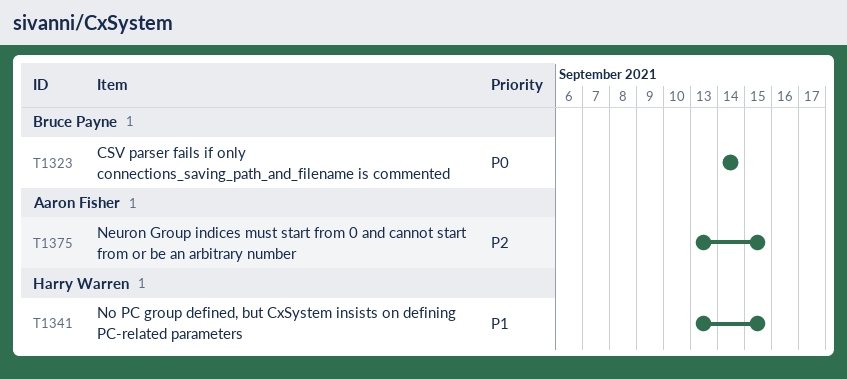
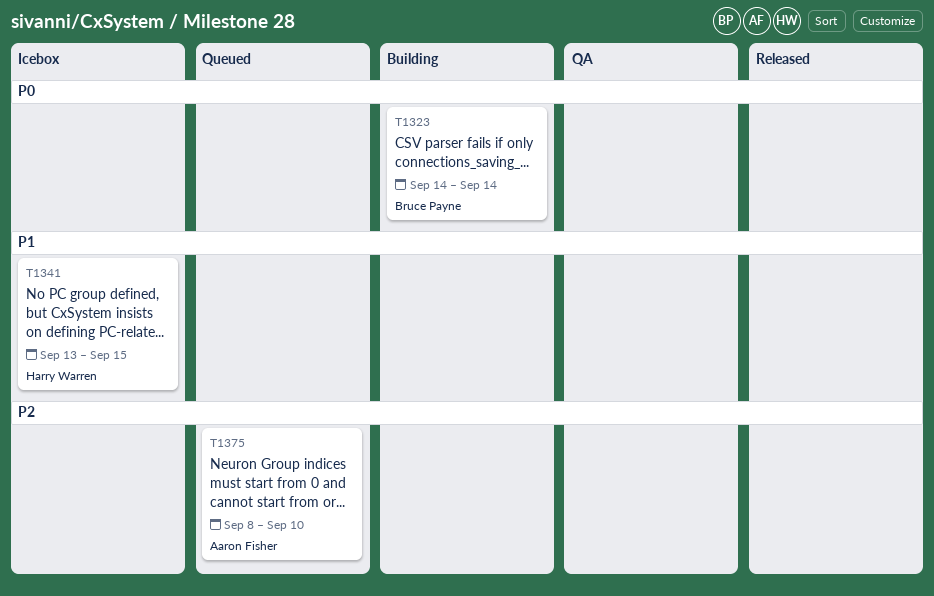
T1375, start: Sep 13 -> Sep 8
T1375, due: Sep 15 -> Sep 10

